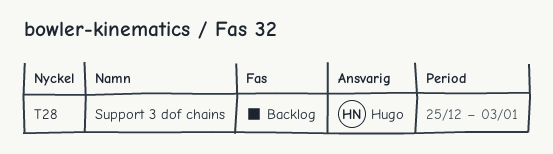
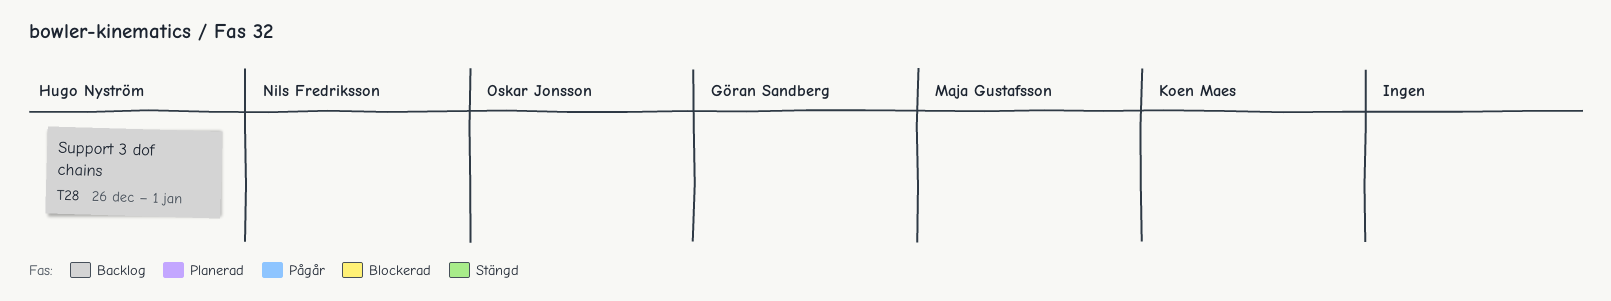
T28, start: Dec 25 -> Dec 26
T28, due: Jan 3 -> Jan 1

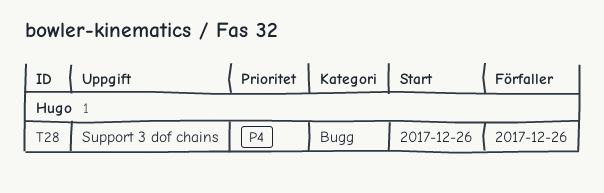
T28, due: Jan 1 -> Dec 26

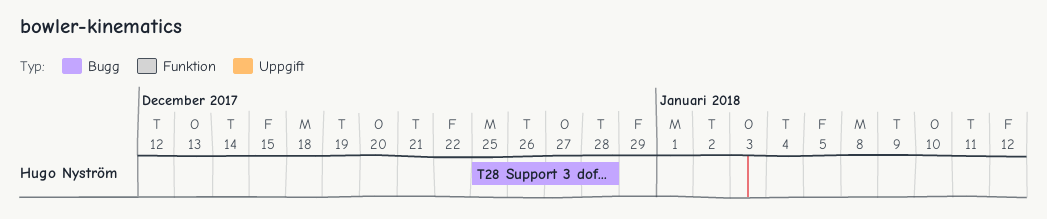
T28, start: Dec 26 -> Dec 25
T28, due: Dec 26 -> Dec 28

